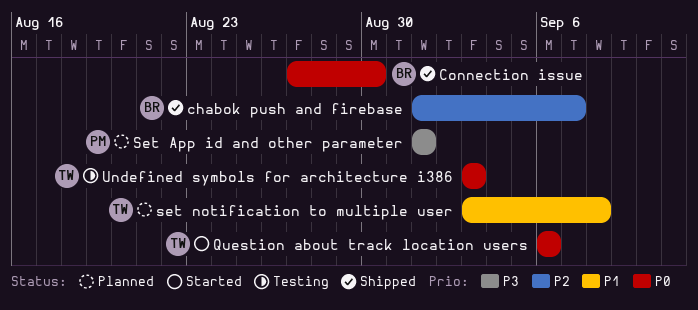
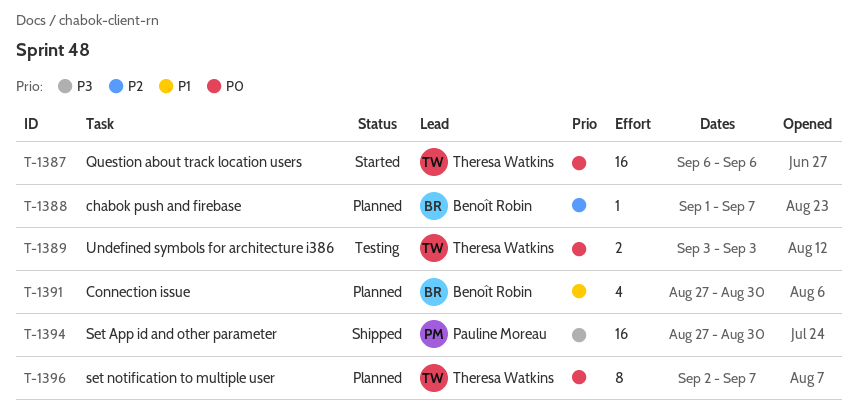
chabok push and firebase, status: Shipped -> Planned
Connection issue, status: Shipped -> Planned
Connection issue, priority: P0 -> P1
Set App id and other parameter, status: Planned -> Shipped
Set App id and other parameter, start: Sep 1 -> Aug 27
Set App id and other parameter, due: Sep 1 -> Aug 30
set notification to multiple user, priority: P1 -> P0
set notification to multiple user, start: Sep 3 -> Sep 2
set notification to multiple user, due: Sep 8 -> Sep 7

